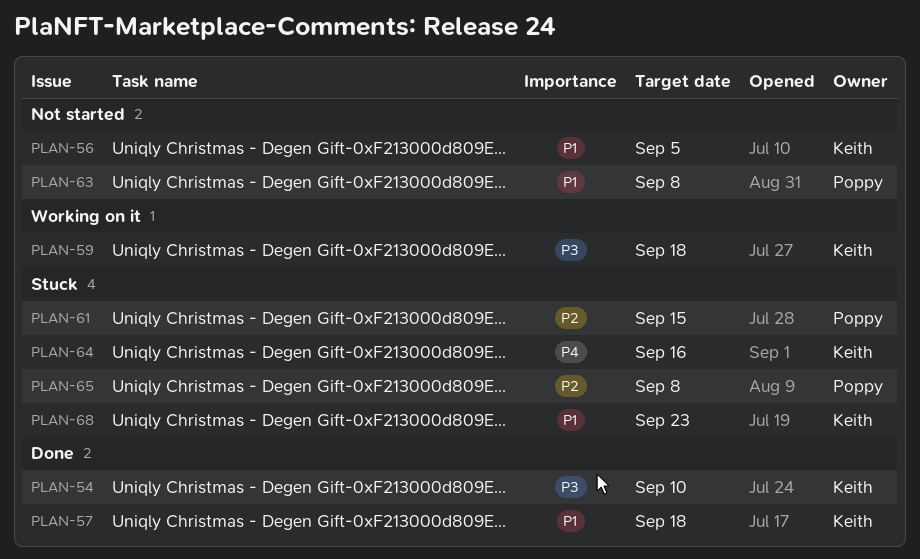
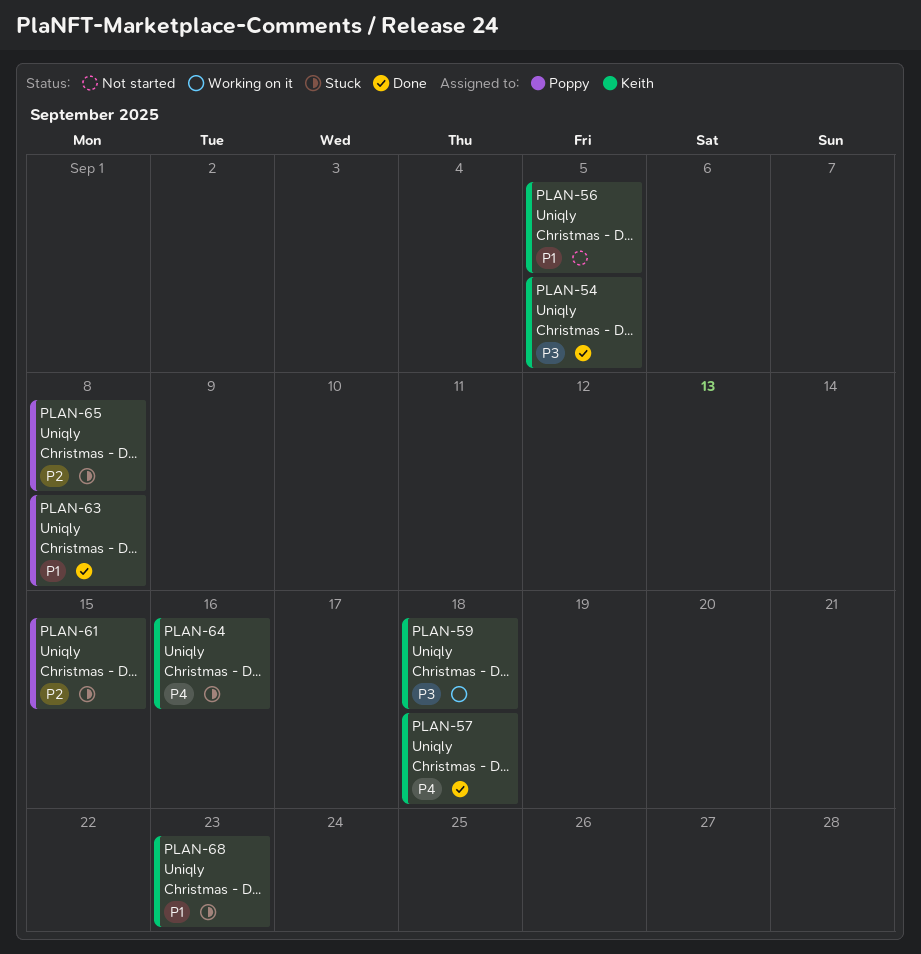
PLAN-54, due: Sep 10 -> Sep 5
PLAN-57, priority: P1 -> P4
PLAN-63, status: Not started -> Done

